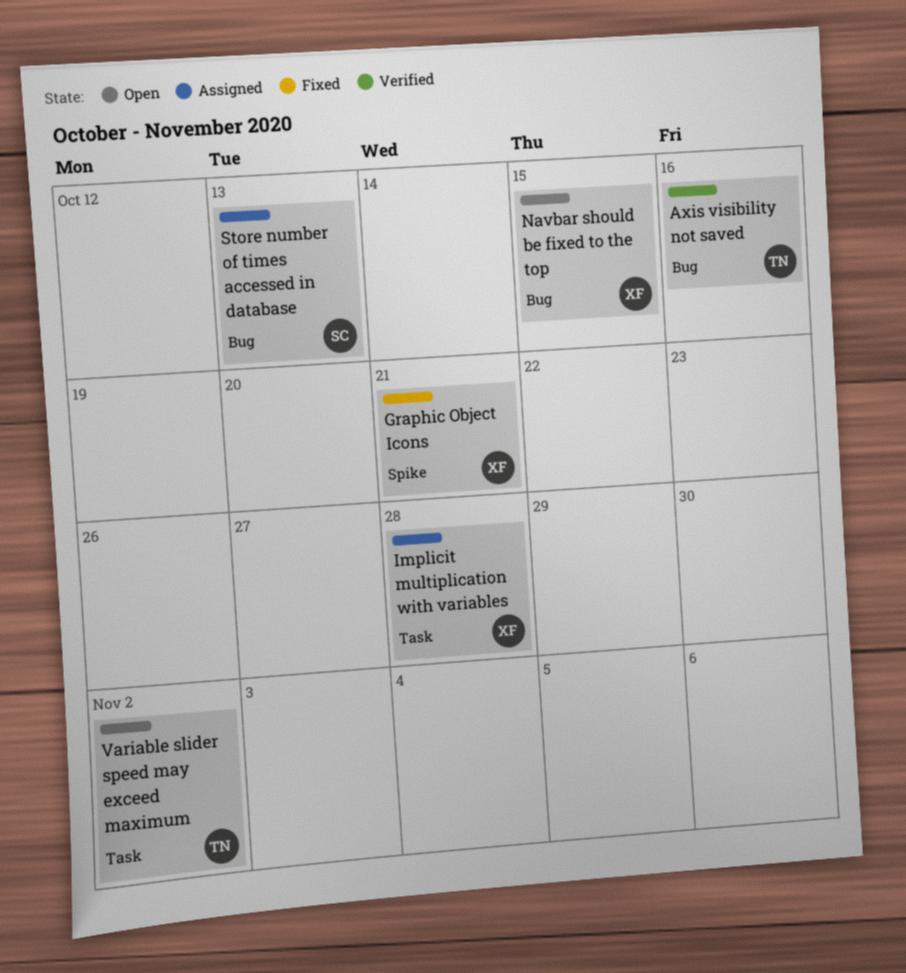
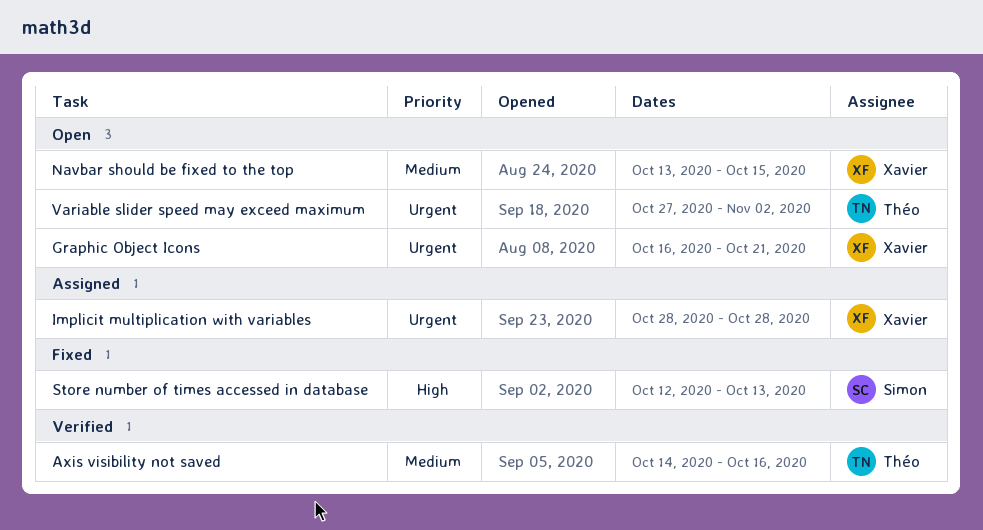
Graphic Object Icons, status: Fixed -> Open
Store number of times accessed in database, status: Assigned -> Fixed

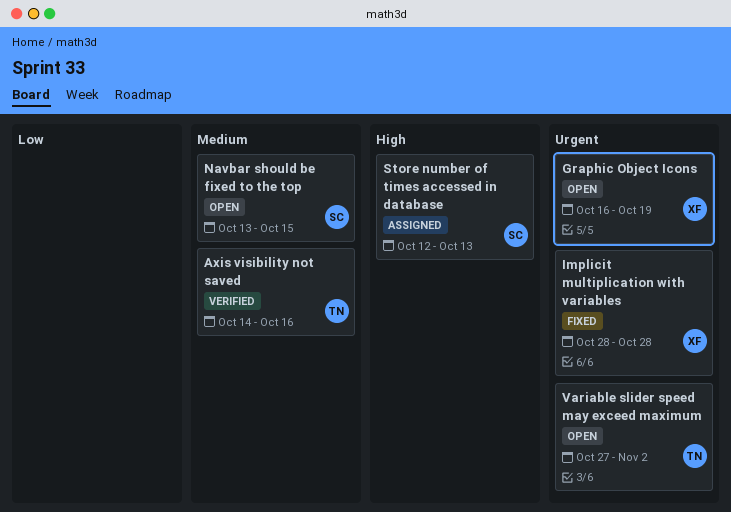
Graphic Object Icons, due: Oct 21 -> Oct 19
Implicit multiplication with variables, status: Assigned -> Fixed
Navbar should be fixed to the top, owner: Xavier -> Simon
Store number of times accessed in database, status: Fixed -> Assigned

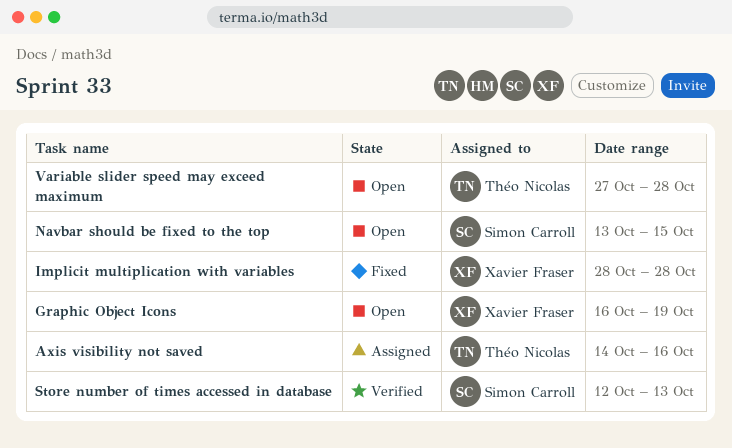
Axis visibility not saved, status: Verified -> Assigned
Store number of times accessed in database, status: Assigned -> Verified
Variable slider speed may exceed maximum, due: Nov 2 -> Oct 28

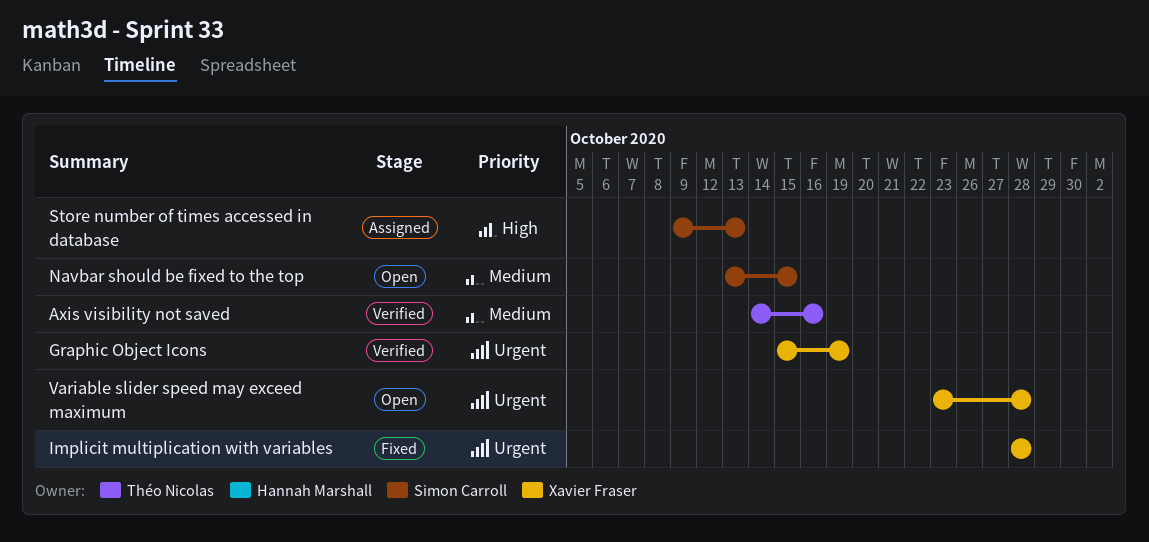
Axis visibility not saved, status: Assigned -> Verified
Graphic Object Icons, status: Open -> Verified
Graphic Object Icons, start: Oct 16 -> Oct 15
Store number of times accessed in database, status: Verified -> Assigned
Store number of times accessed in database, start: Oct 12 -> Oct 9
Variable slider speed may exceed maximum, owner: Théo Nicolas -> Xavier Fraser
Variable slider speed may exceed maximum, start: Oct 27 -> Oct 23

